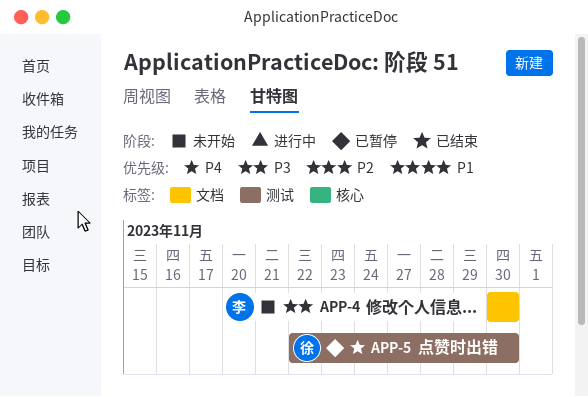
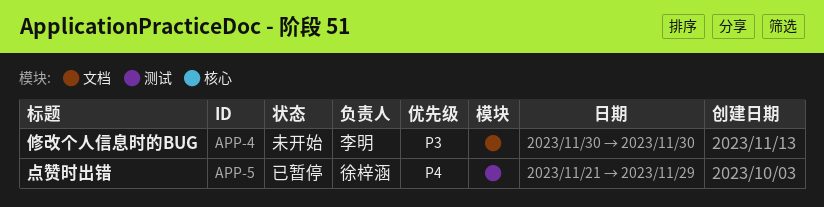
APP-5, start: Nov 22 -> Nov 21
APP-5, due: Nov 30 -> Nov 29

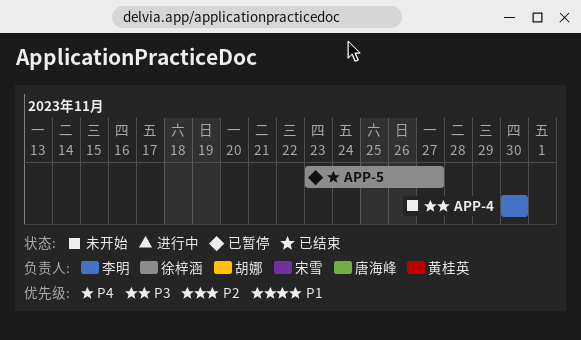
APP-5, start: Nov 21 -> Nov 23
APP-5, due: Nov 29 -> Nov 27

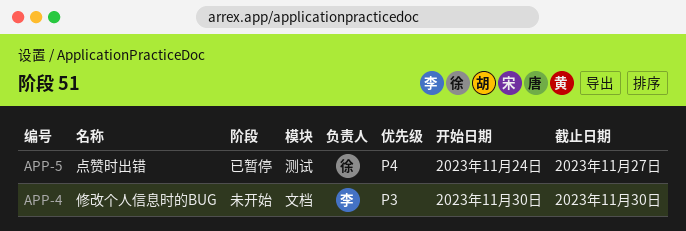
APP-5, start: Nov 23 -> Nov 24

